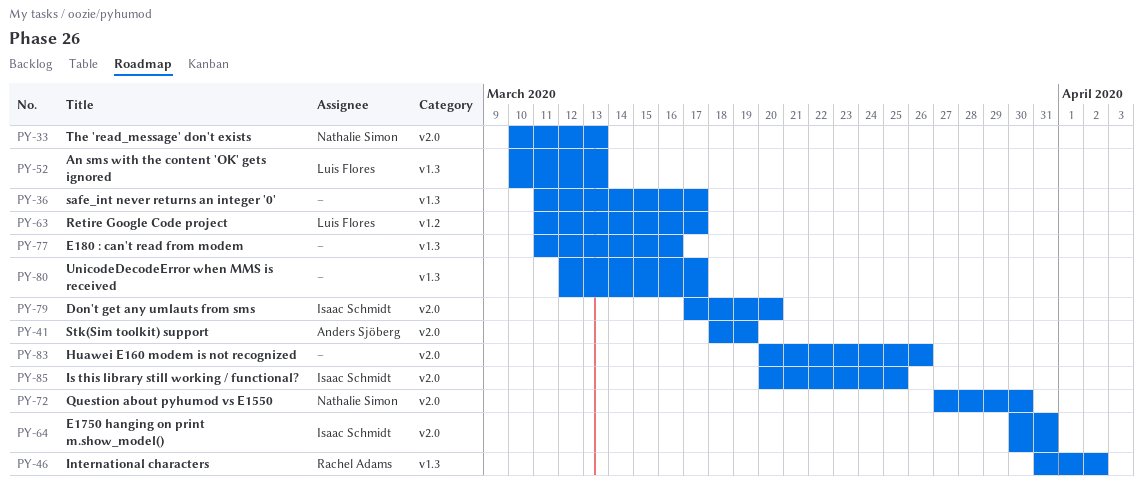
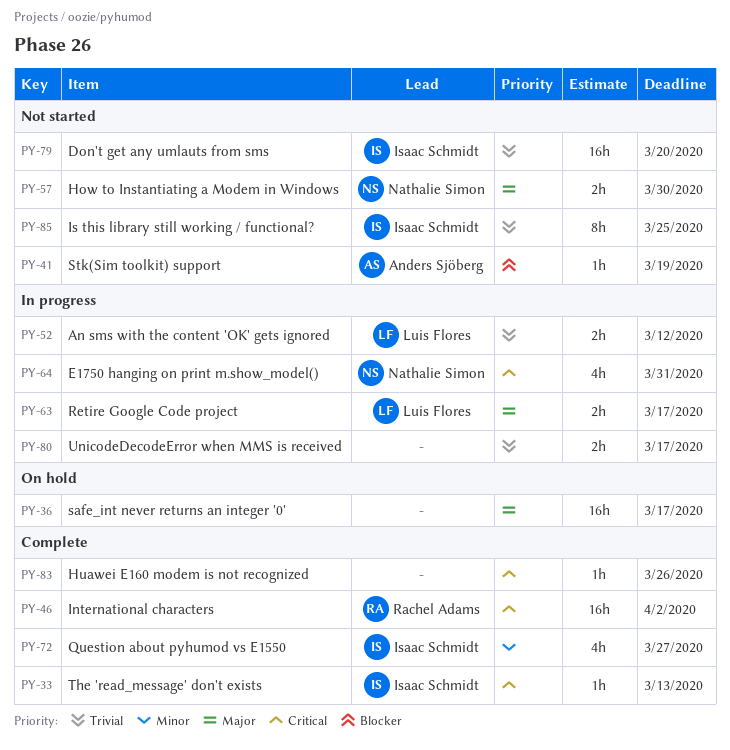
PY-33, owner: Nathalie Simon -> Isaac Schmidt
PY-52, due: Mar 13 -> Mar 12
PY-57: none -> present
PY-64, owner: Isaac Schmidt -> Nathalie Simon
PY-72, owner: Nathalie Simon -> Isaac Schmidt
PY-72, due: Mar 30 -> Mar 27
PY-77: present -> none

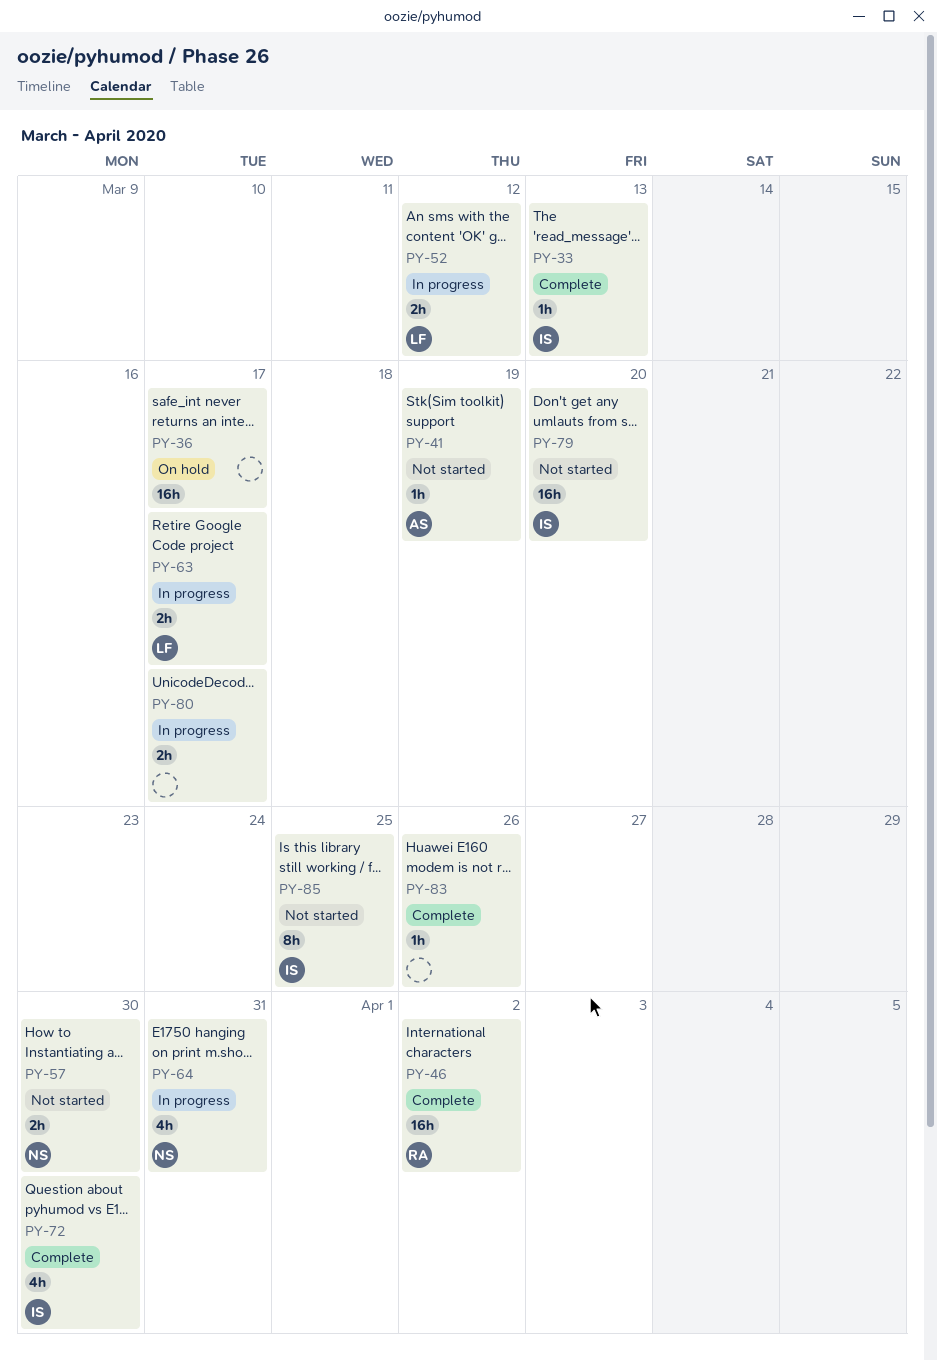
PY-72, due: Mar 27 -> Mar 30

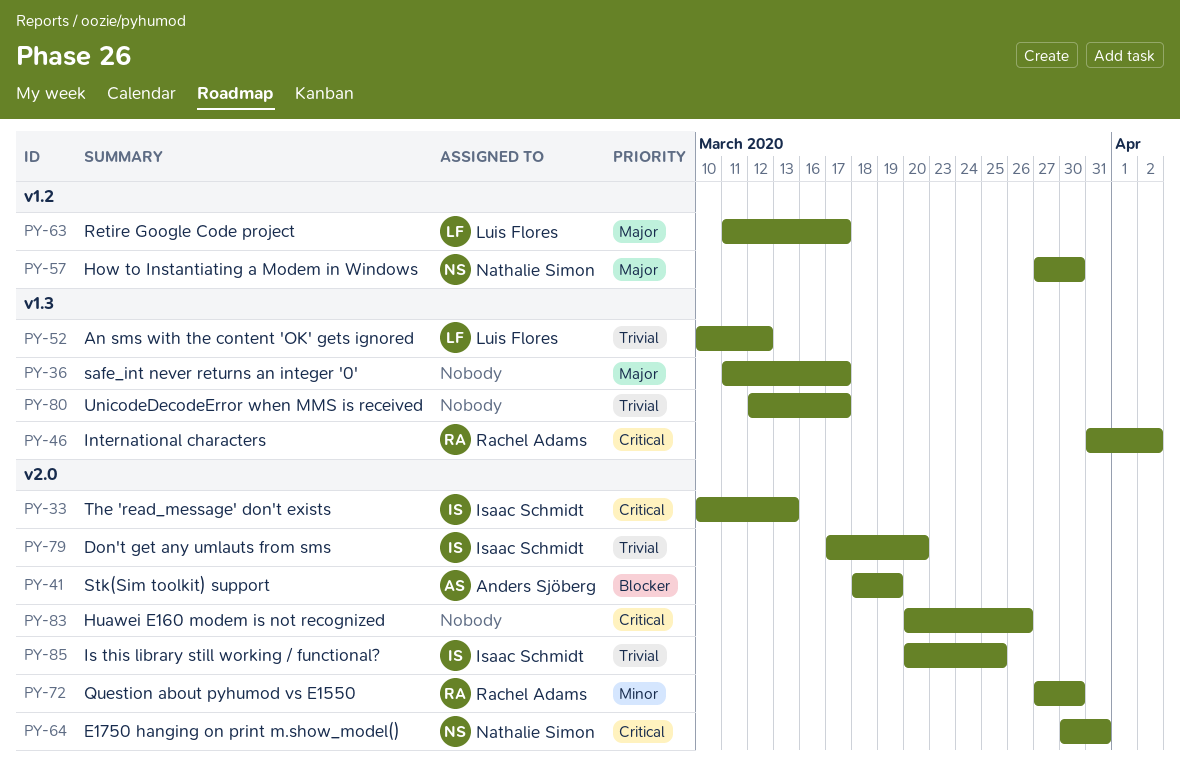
PY-72, owner: Isaac Schmidt -> Rachel Adams

